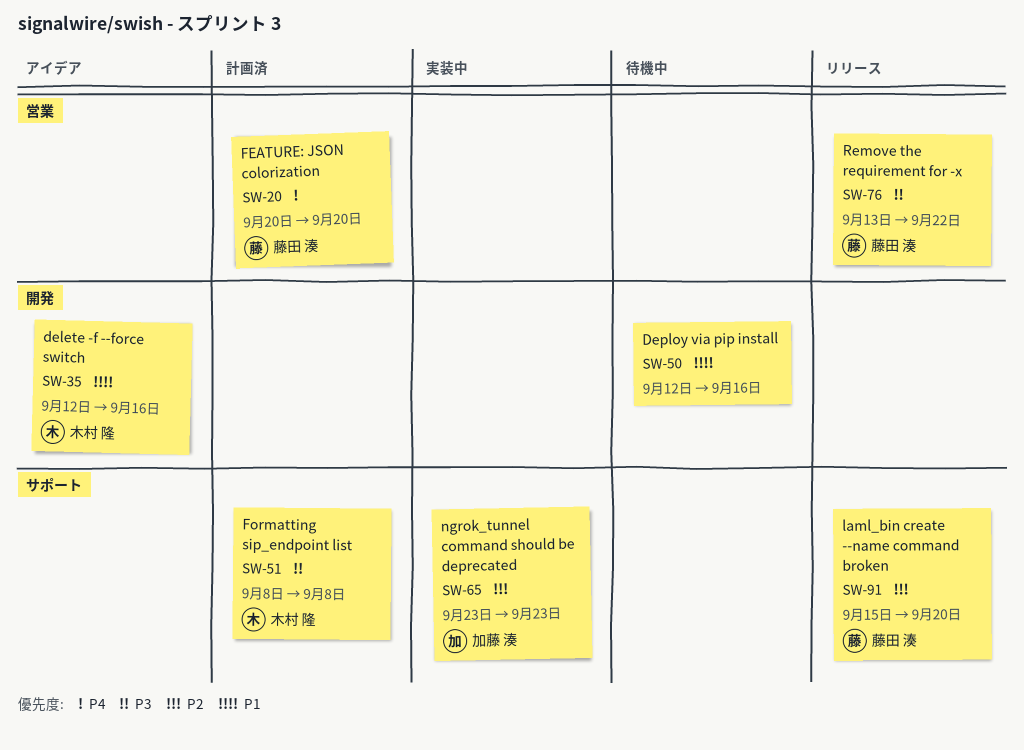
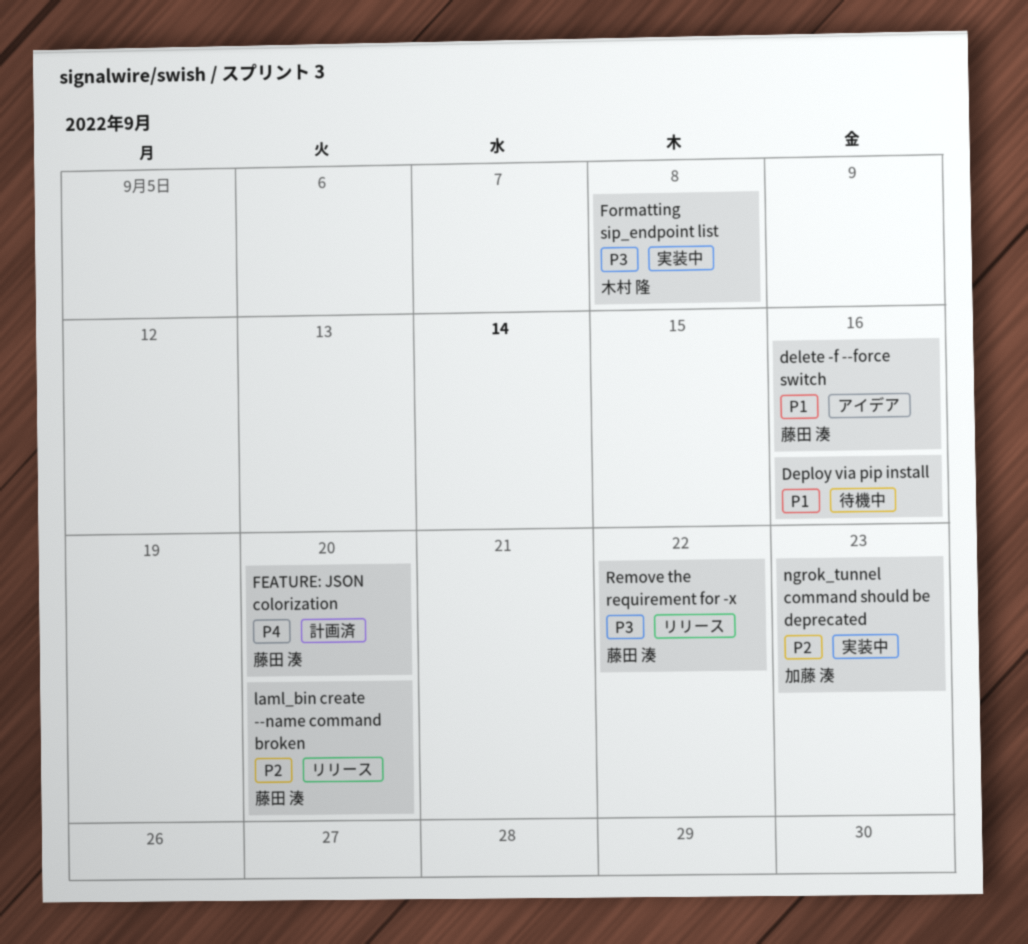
delete -f --force switch, owner: 木村 隆 -> 藤田 湊
Formatting sip_endpoint list, status: 計画済 -> 実装中

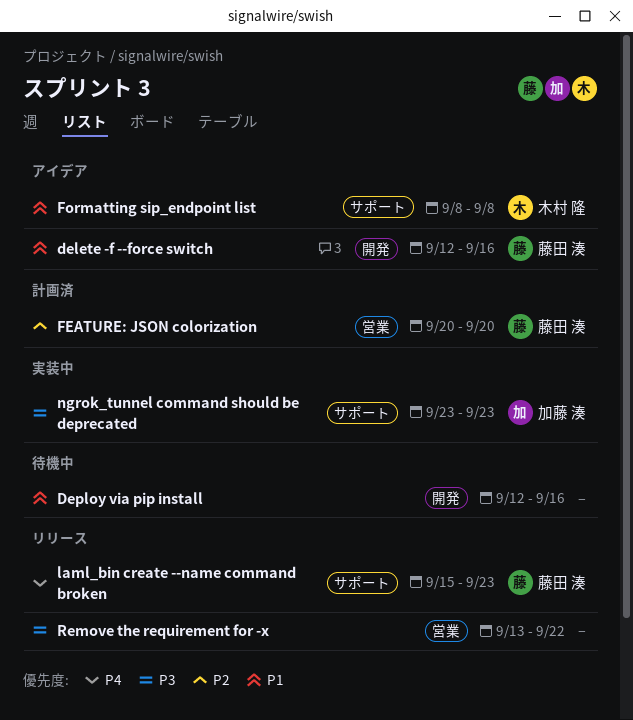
FEATURE: JSON colorization, priority: P4 -> P2
Formatting sip_endpoint list, status: 実装中 -> アイデア
Formatting sip_endpoint list, priority: P3 -> P1
laml_bin create --name command broken, priority: P2 -> P4
laml_bin create --name command broken, due: Sep 20 -> Sep 23
ngrok_tunnel command should be deprecated, priority: P2 -> P3
Remove the requirement for -x, owner: 藤田 湊 -> none

